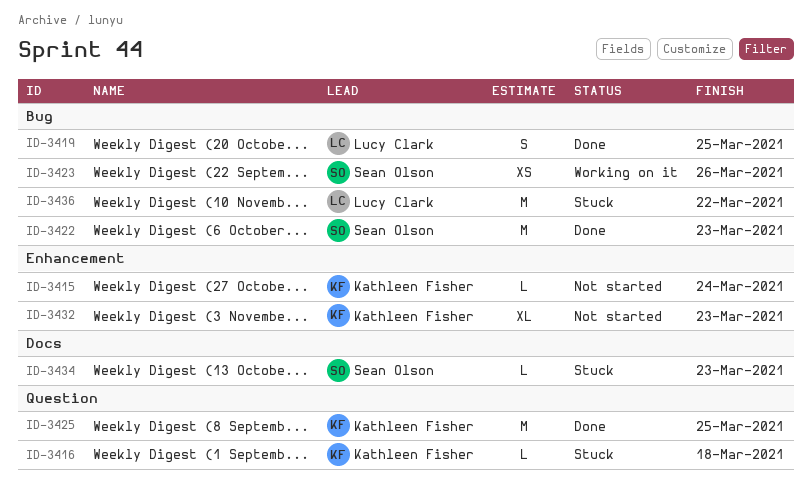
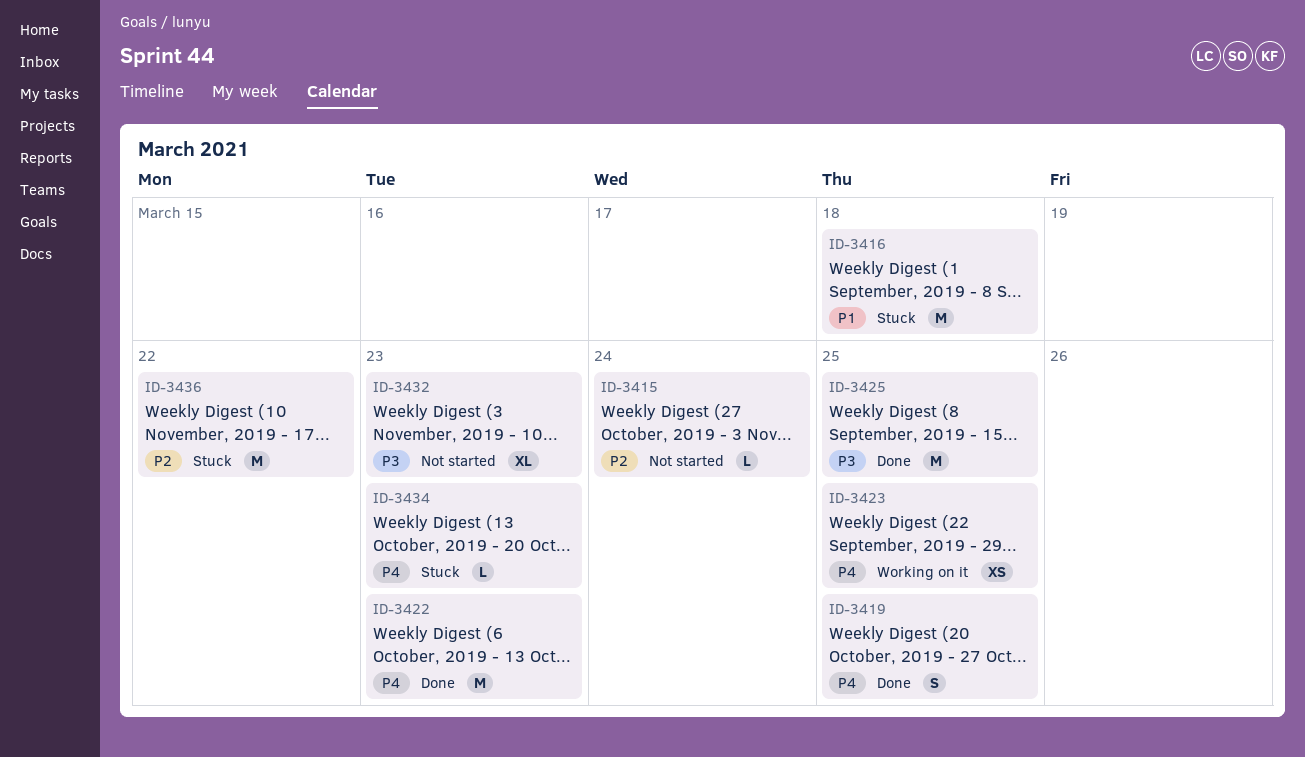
ID-3416, estimate: L -> M
ID-3423, due: Mar 26 -> Mar 25

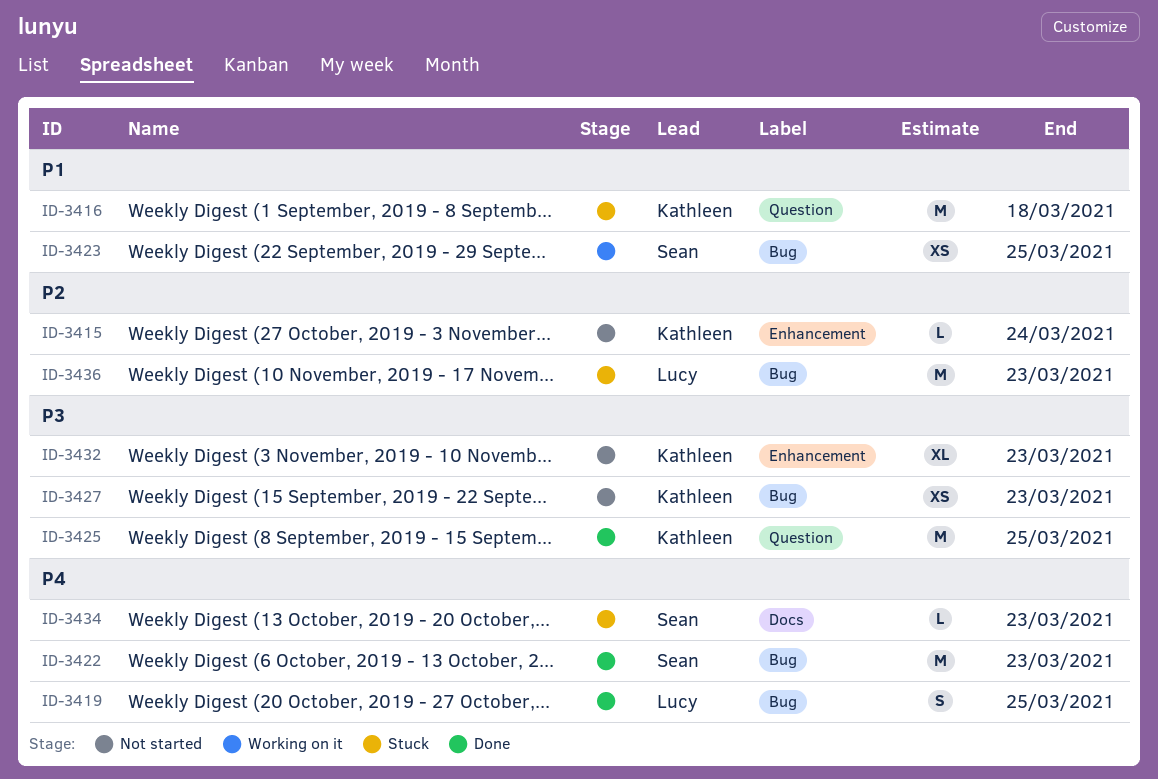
ID-3423, priority: P4 -> P1
ID-3427: none -> present
ID-3436, due: Mar 22 -> Mar 23

